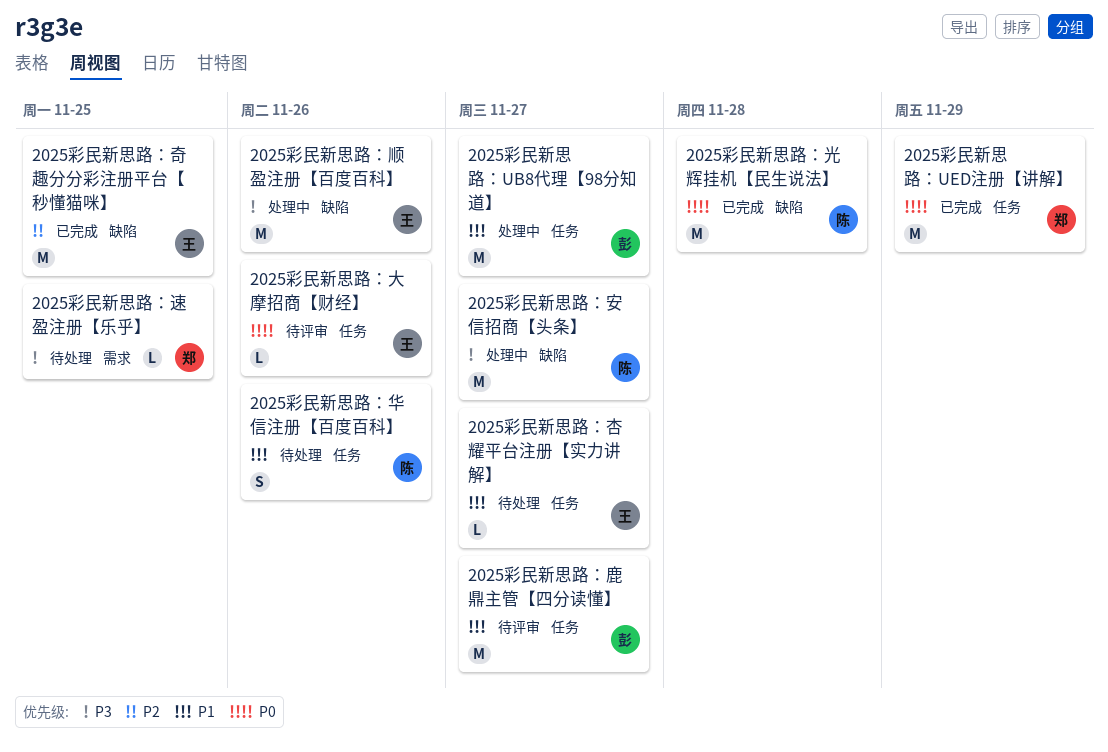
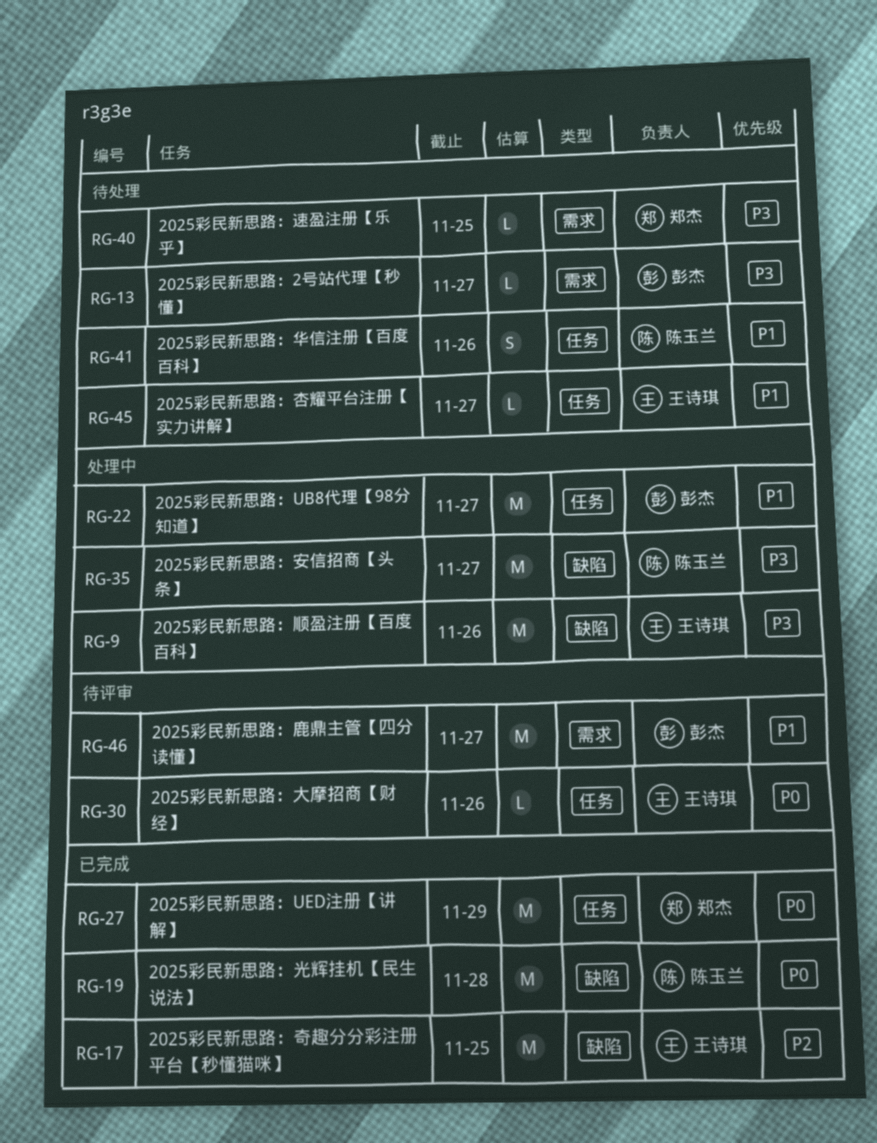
2025彩民新思路：2号站代理【秒懂】: none -> present
2025彩民新思路：鹿鼎主管【四分读懂】, label: 任务 -> 需求

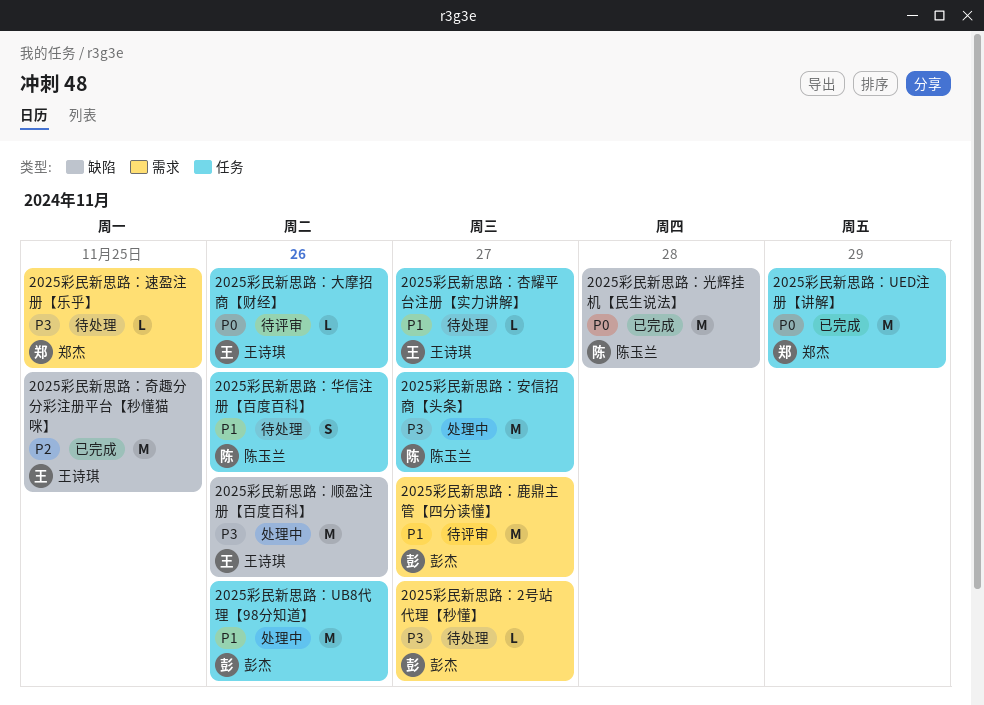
2025彩民新思路：UB8代理【98分知道】, due: Nov 27 -> Nov 26
2025彩民新思路：安信招商【头条】, label: 缺陷 -> 任务

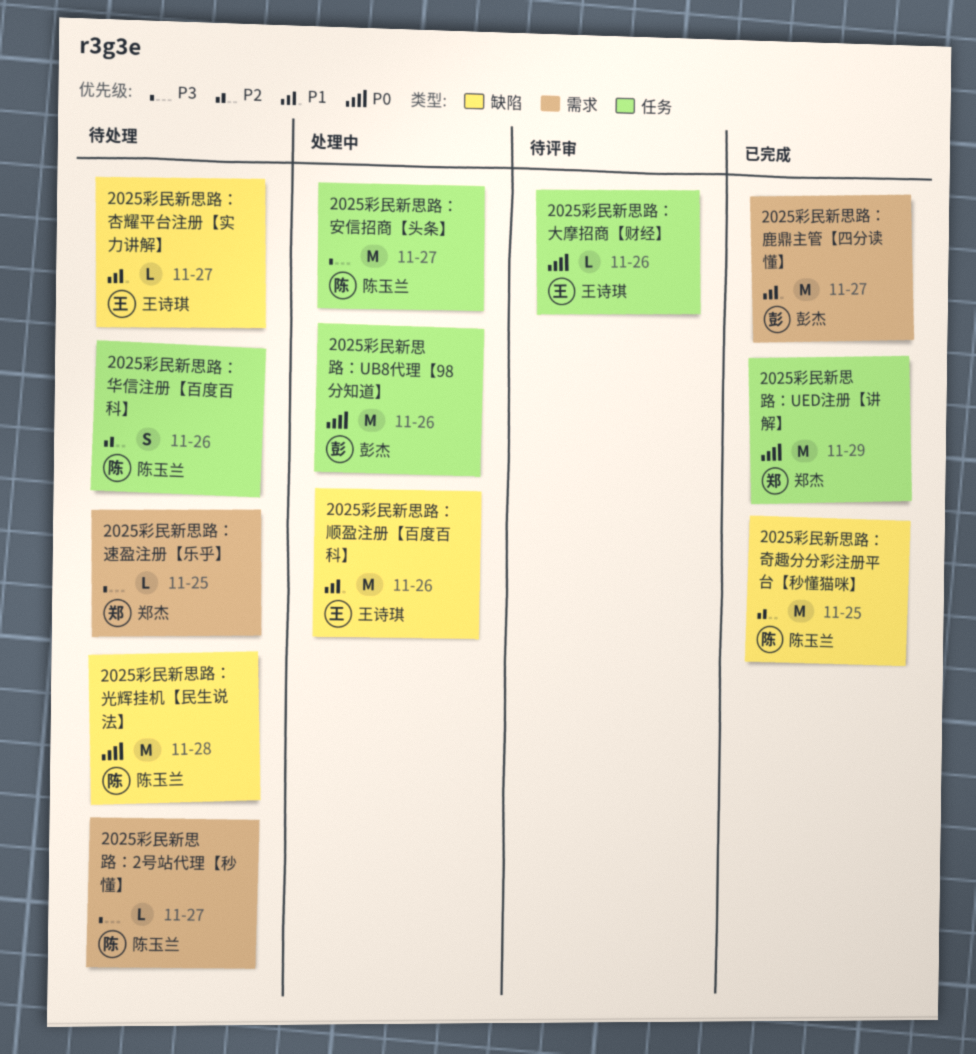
2025彩民新思路：2号站代理【秒懂】, owner: 彭杰 -> 陈玉兰
2025彩民新思路：UB8代理【98分知道】, priority: P1 -> P0
2025彩民新思路：光辉挂机【民生说法】, status: 已完成 -> 待处理
2025彩民新思路：华信注册【百度百科】, priority: P1 -> P2
2025彩民新思路：奇趣分分彩注册平台【秒懂猫咪】, owner: 王诗琪 -> 陈玉兰
2025彩民新思路：杏耀平台注册【实力讲解】, label: 任务 -> 缺陷
2025彩民新思路：顺盈注册【百度百科】, priority: P3 -> P1
2025彩民新思路：鹿鼎主管【四分读懂】, status: 待评审 -> 已完成

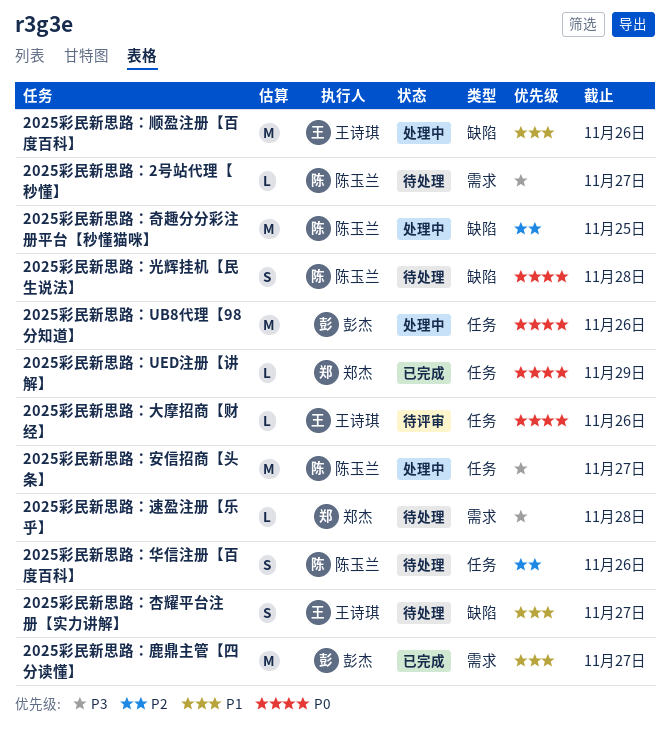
2025彩民新思路：UED注册【讲解】, estimate: M -> L
2025彩民新思路：光辉挂机【民生说法】, estimate: M -> S
2025彩民新思路：奇趣分分彩注册平台【秒懂猫咪】, status: 已完成 -> 处理中
2025彩民新思路：杏耀平台注册【实力讲解】, estimate: L -> S
2025彩民新思路：速盈注册【乐乎】, due: Nov 25 -> Nov 28

